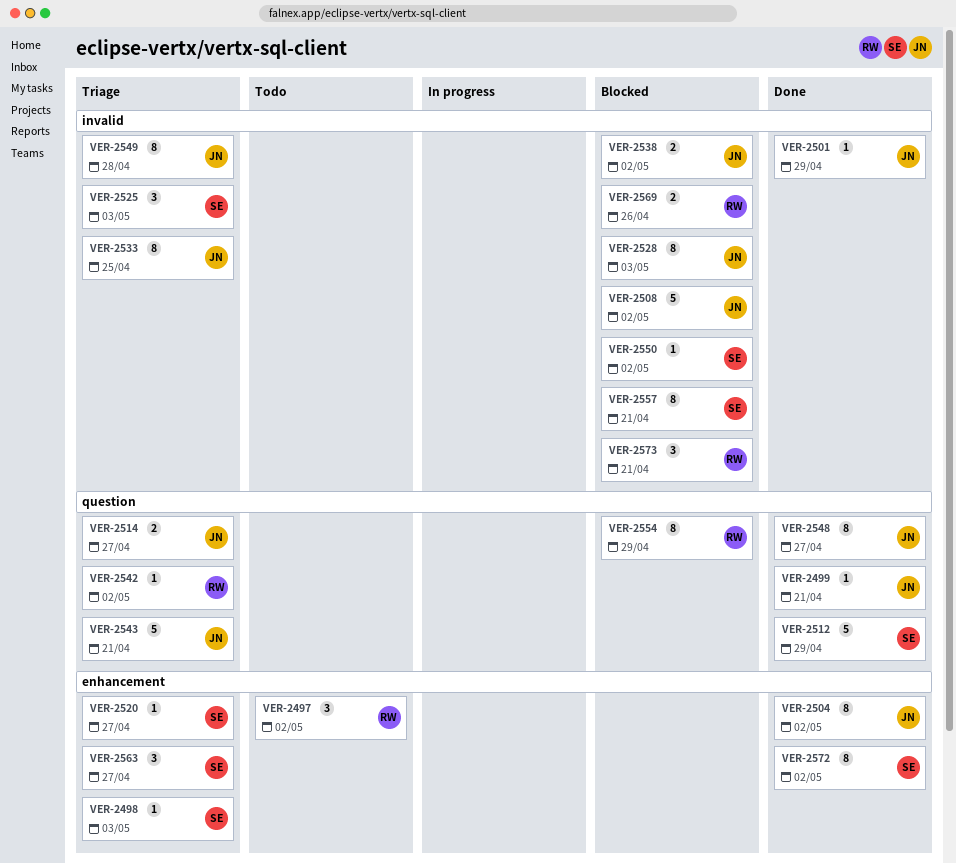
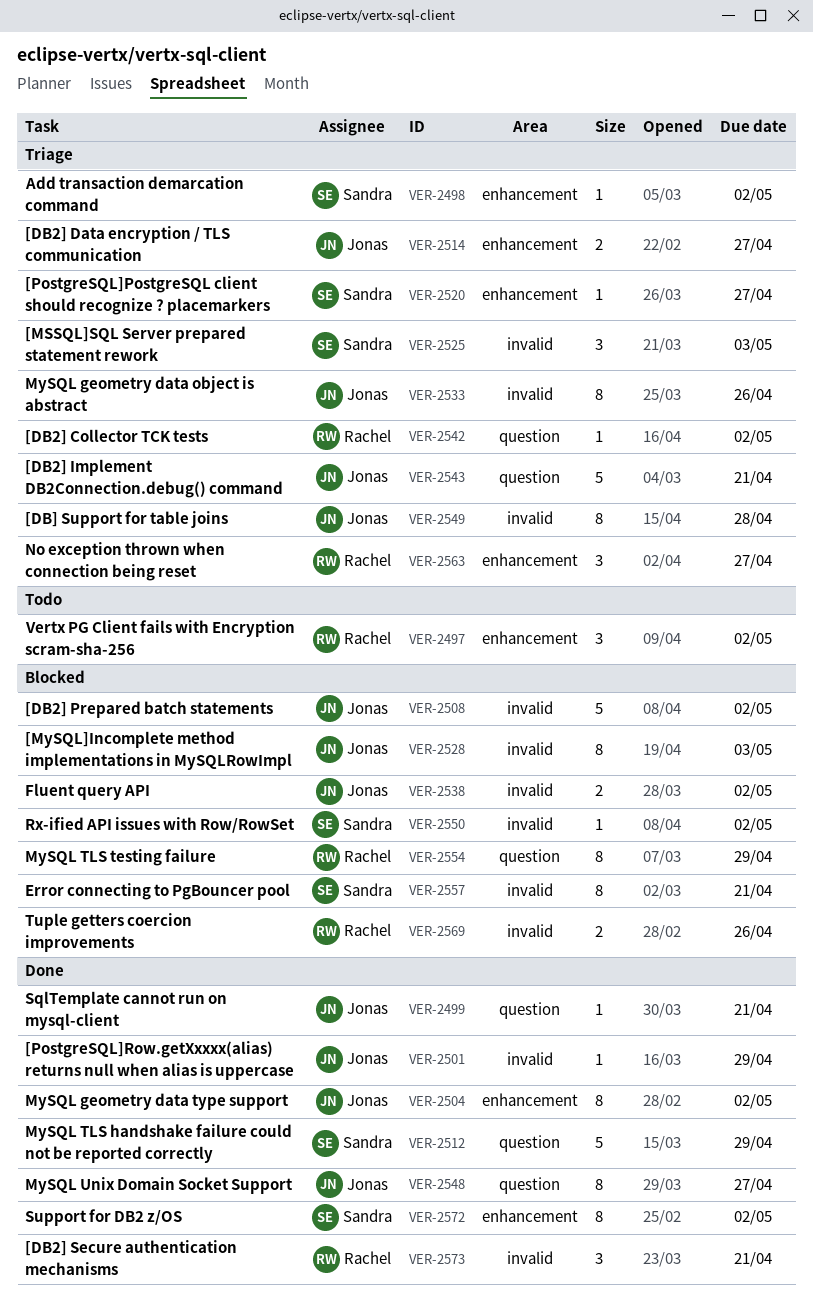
VER-2498, due: May 3 -> May 2
VER-2514, label: question -> enhancement
VER-2533, due: Apr 25 -> Apr 26
VER-2563, owner: Sandra -> Rachel
VER-2573, status: Blocked -> Done

